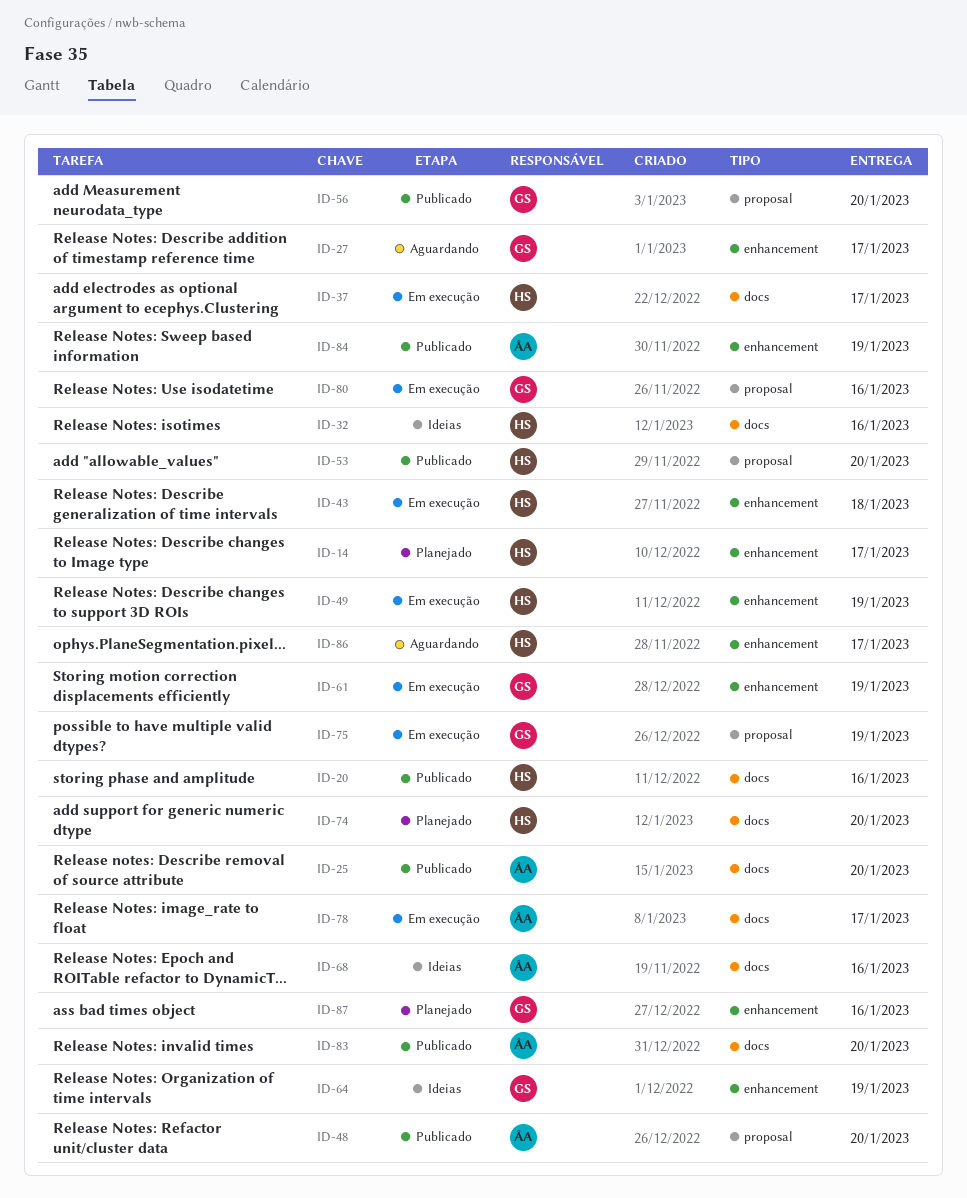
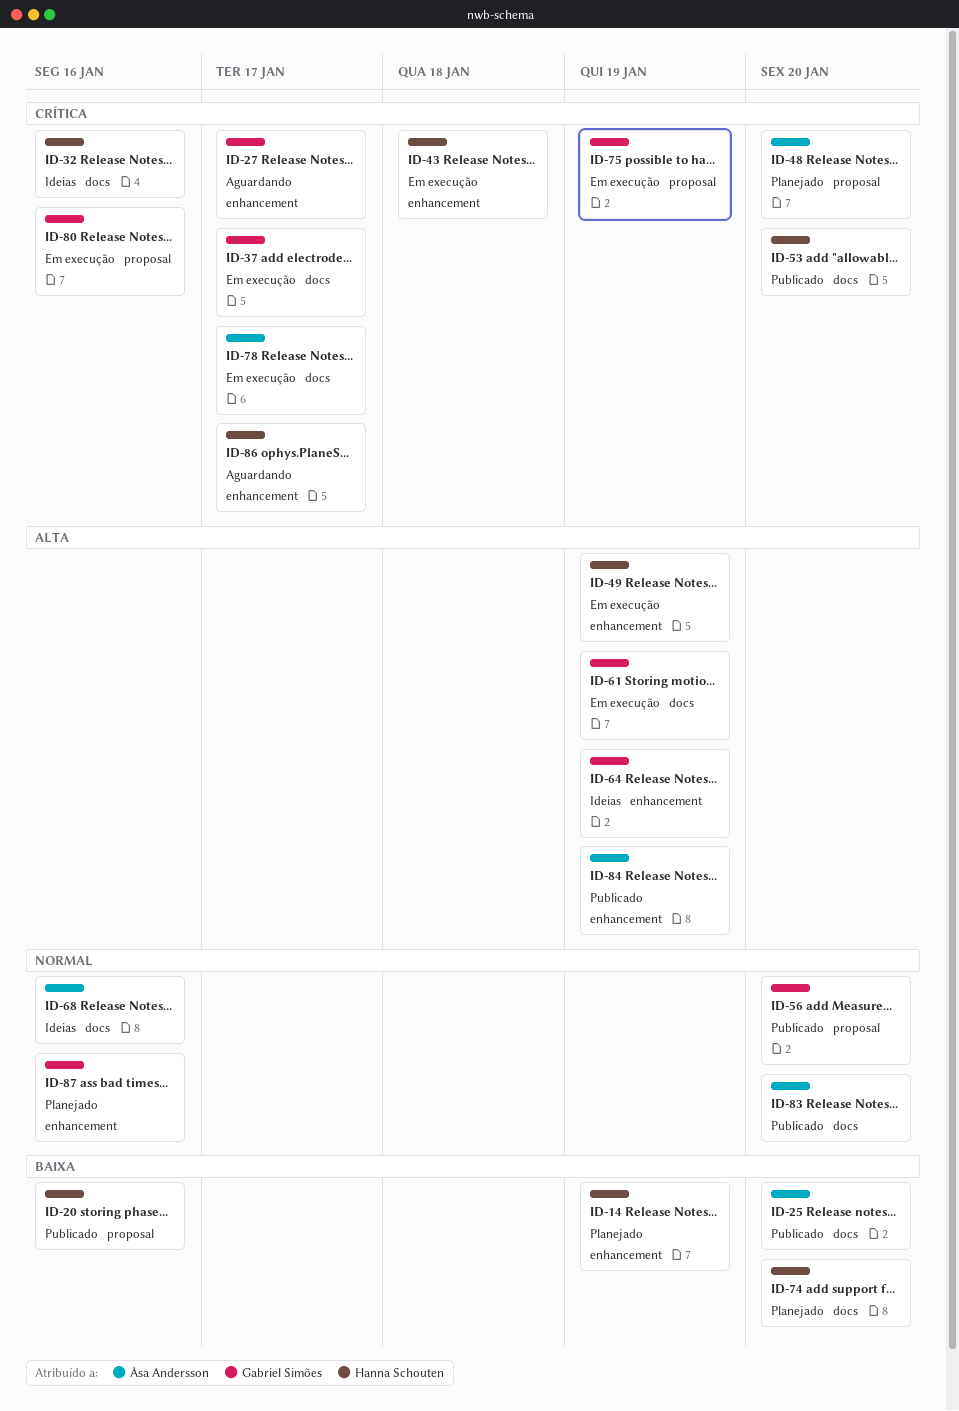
ID-14, due: Jan 17 -> Jan 19
ID-20, label: docs -> proposal
ID-37, owner: Hanna Schouten -> Gabriel Simões
ID-48, status: Publicado -> Planejado
ID-53, label: proposal -> docs
ID-61, label: enhancement -> docs

